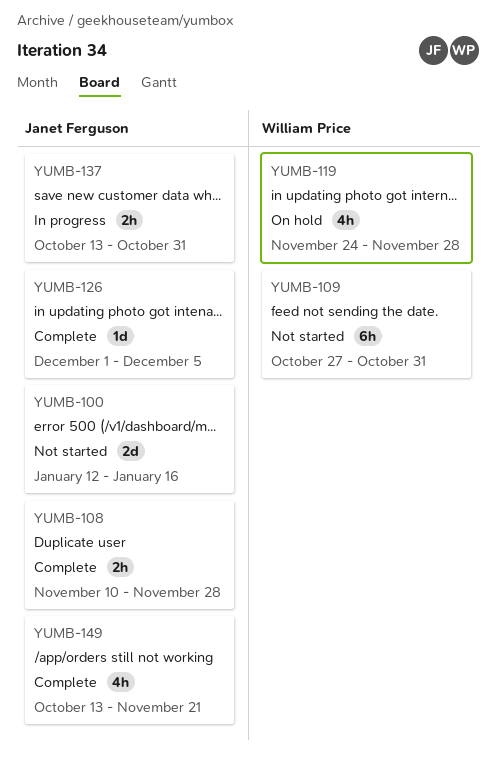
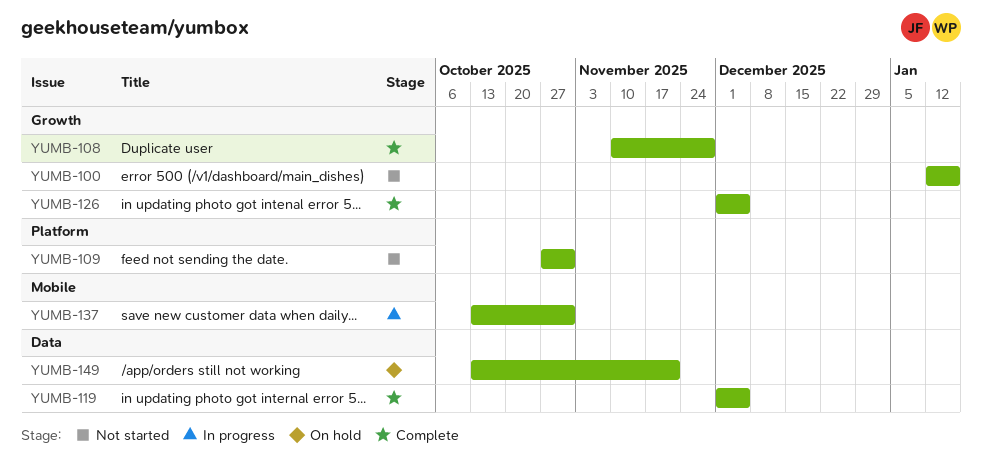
YUMB-119, status: On hold -> Complete
YUMB-119, start: Nov 24 -> Dec 1
YUMB-119, due: Nov 28 -> Dec 5
YUMB-149, status: Complete -> On hold

